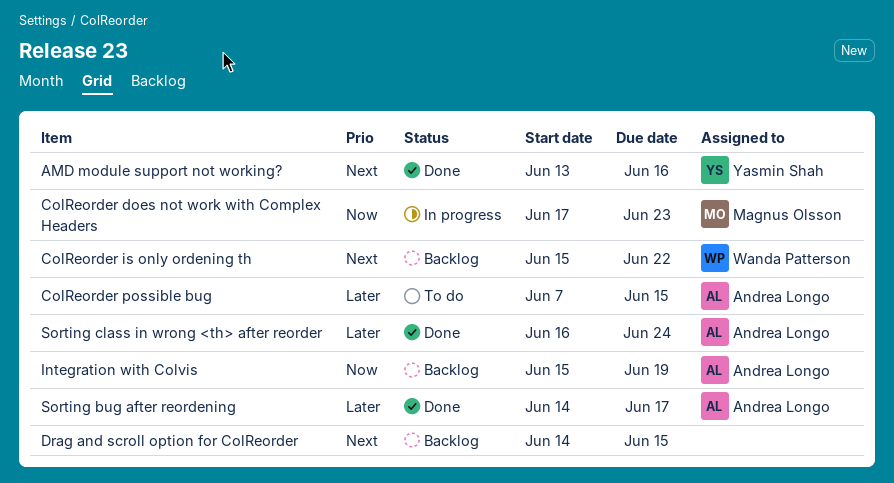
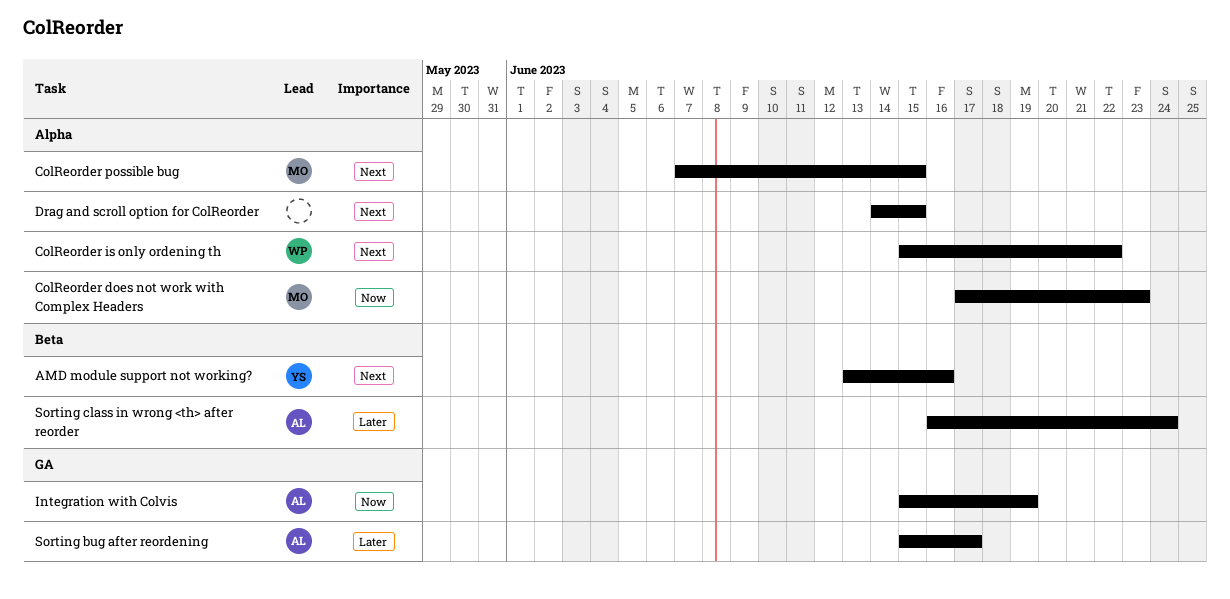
ColReorder possible bug, owner: Andrea Longo -> Magnus Olsson
ColReorder possible bug, priority: Later -> Next
Sorting bug after reordening, start: Jun 14 -> Jun 15

